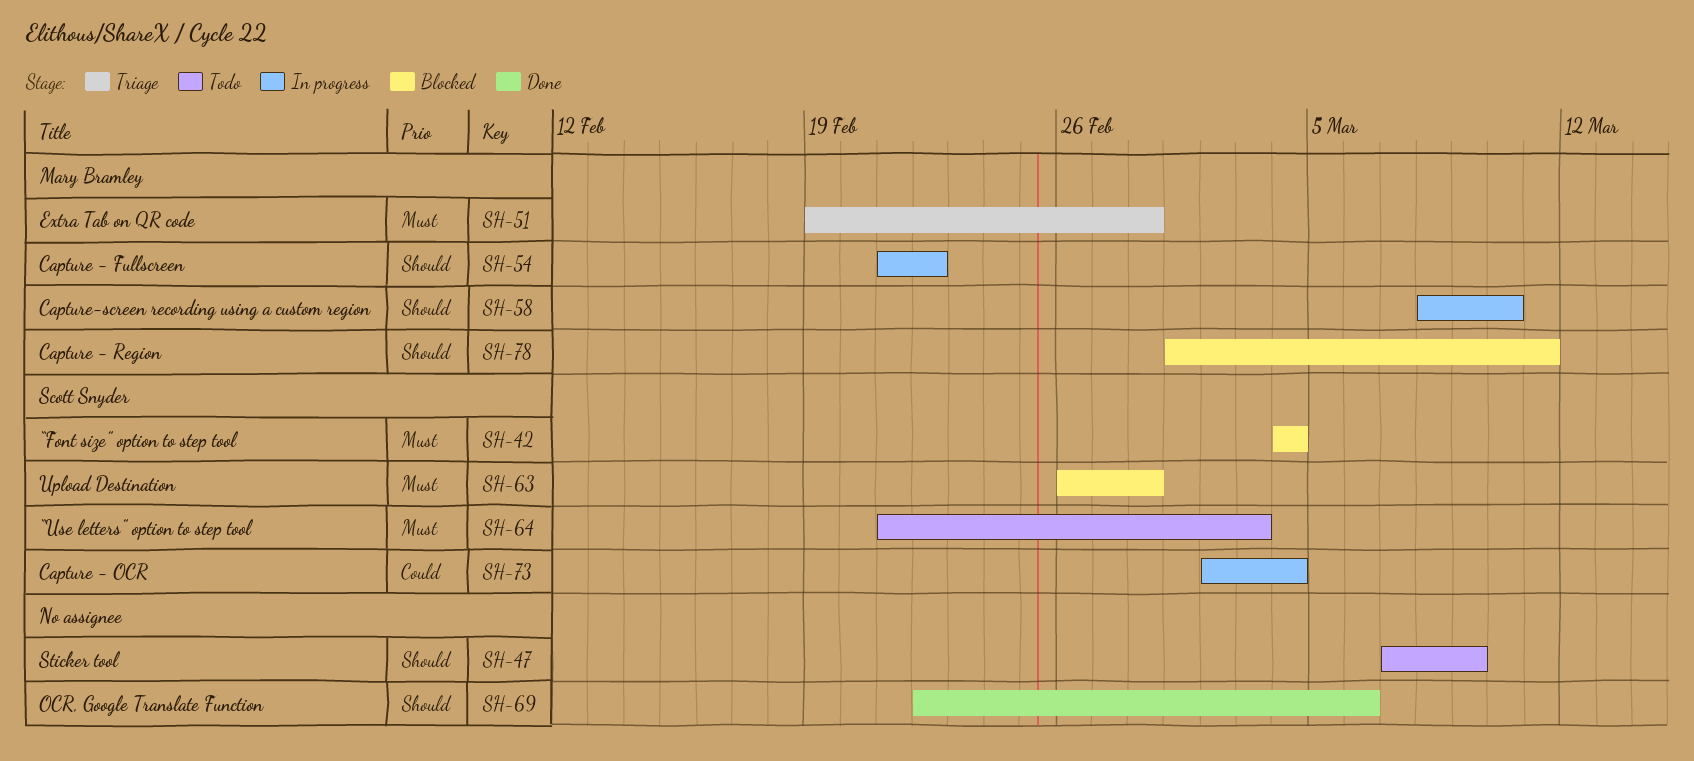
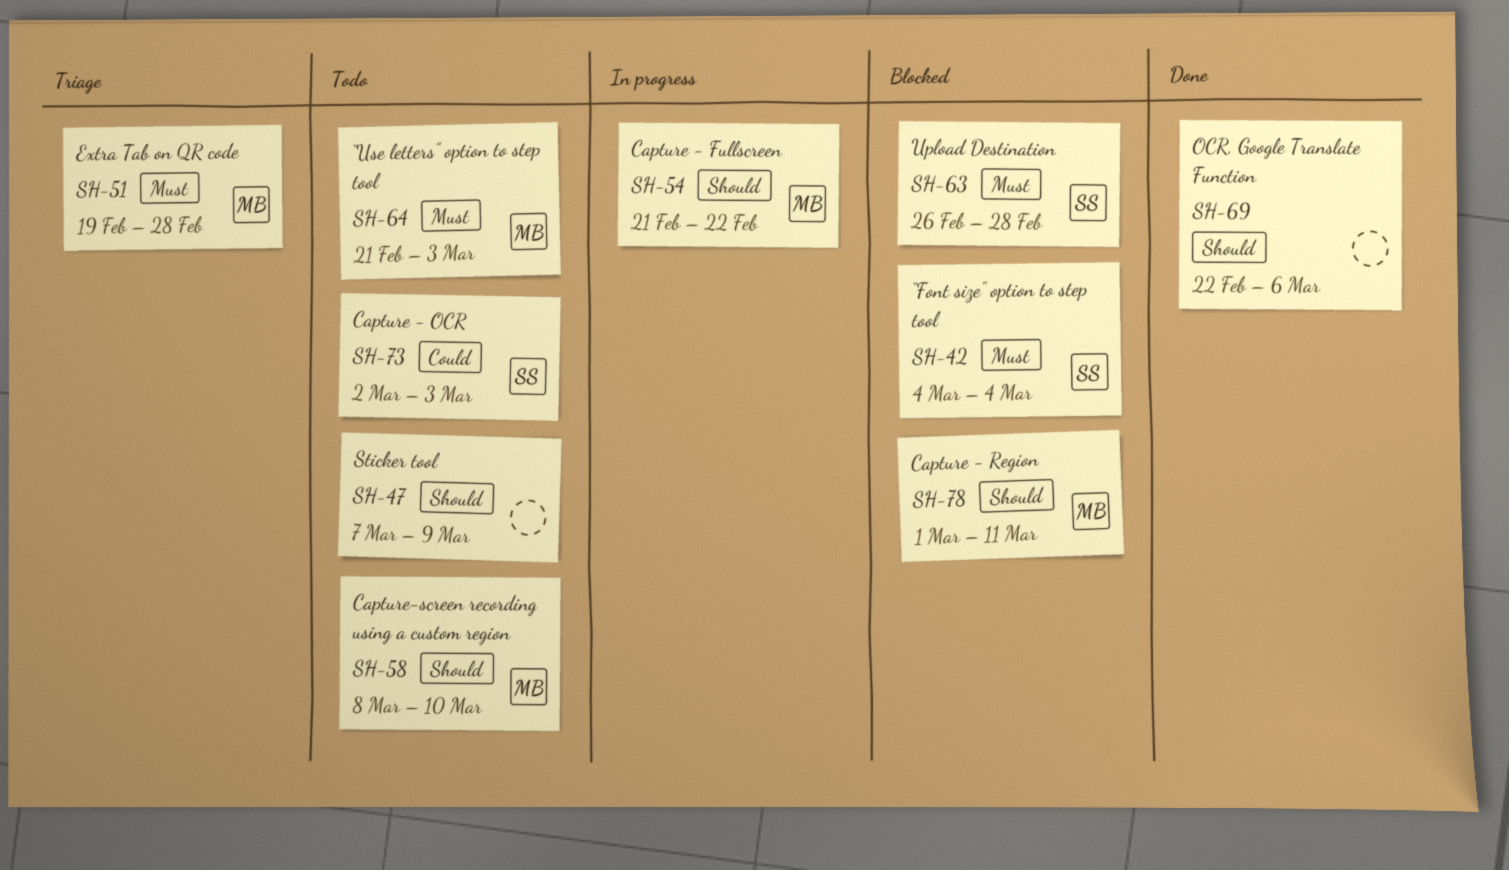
SH-58, status: In progress -> Todo
SH-64, owner: Scott Snyder -> Mary Bramley
SH-73, status: In progress -> Todo
SH-73, due: Mar 4 -> Mar 3

